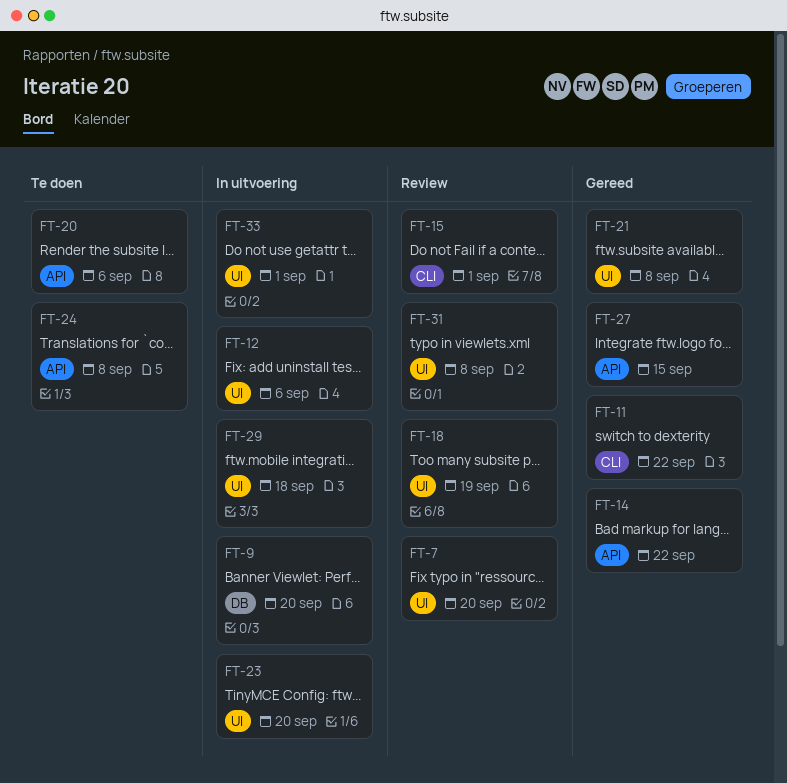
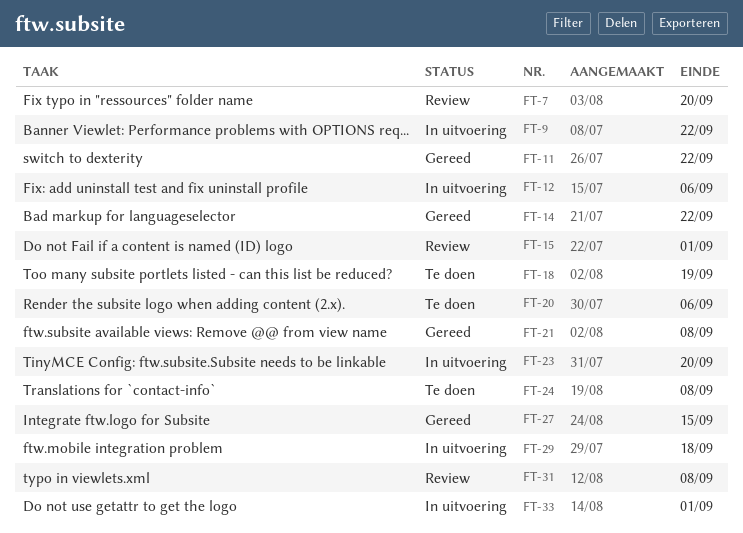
FT-9, due: Sep 20 -> Sep 22
FT-18, status: Review -> Te doen

